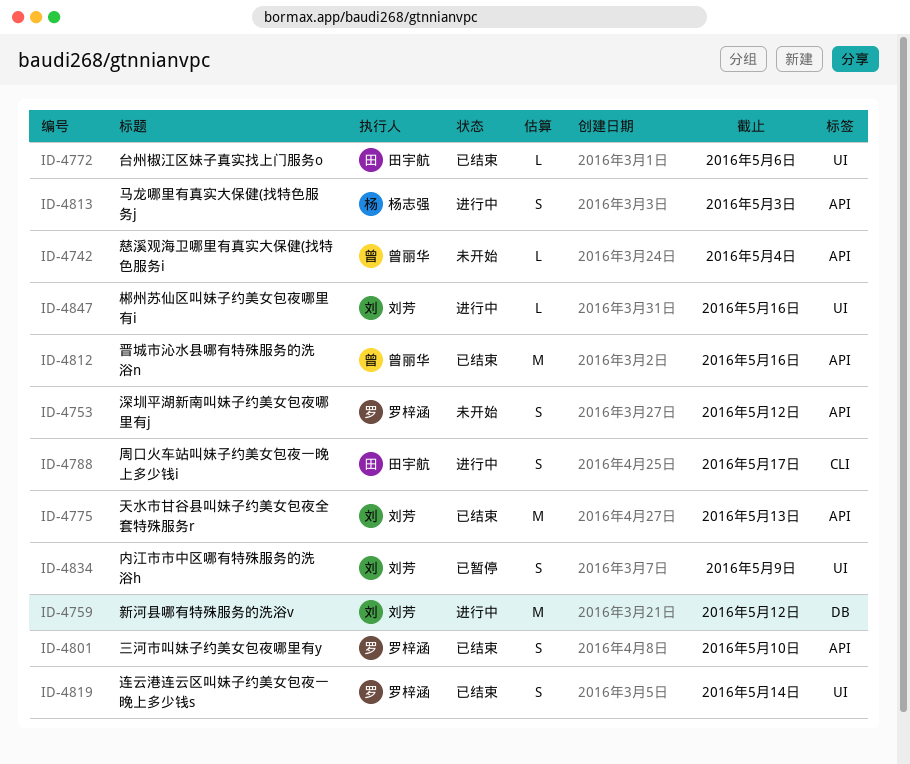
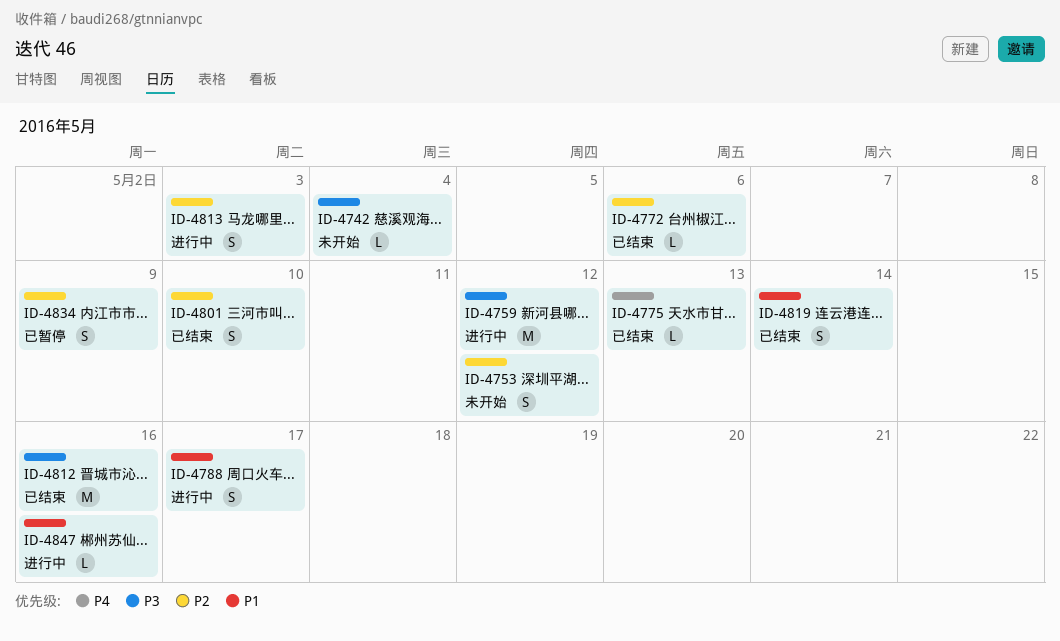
ID-4775, estimate: M -> L

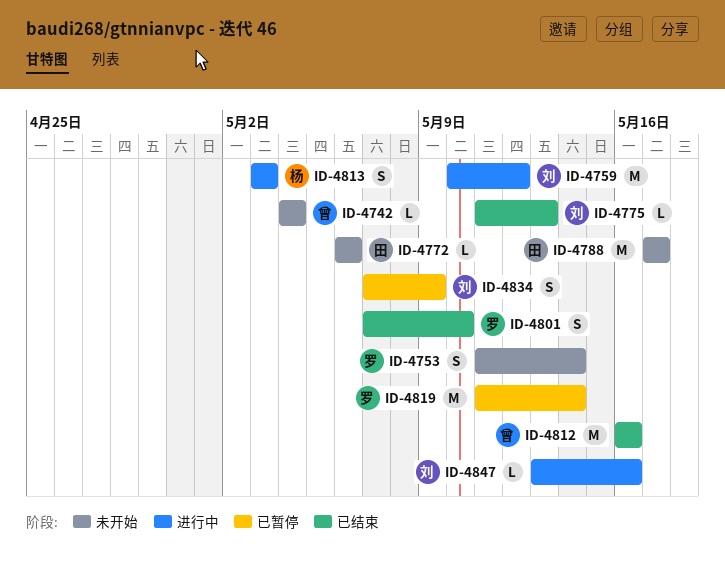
ID-4753, due: May 12 -> May 14
ID-4772, status: 已结束 -> 未开始
ID-4788, status: 进行中 -> 未开始
ID-4788, estimate: S -> M
ID-4819, status: 已结束 -> 已暂停
ID-4819, estimate: S -> M

